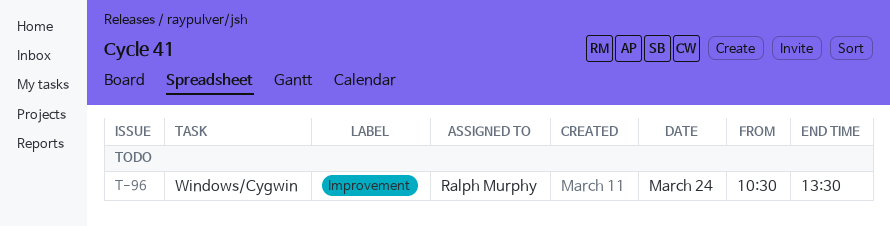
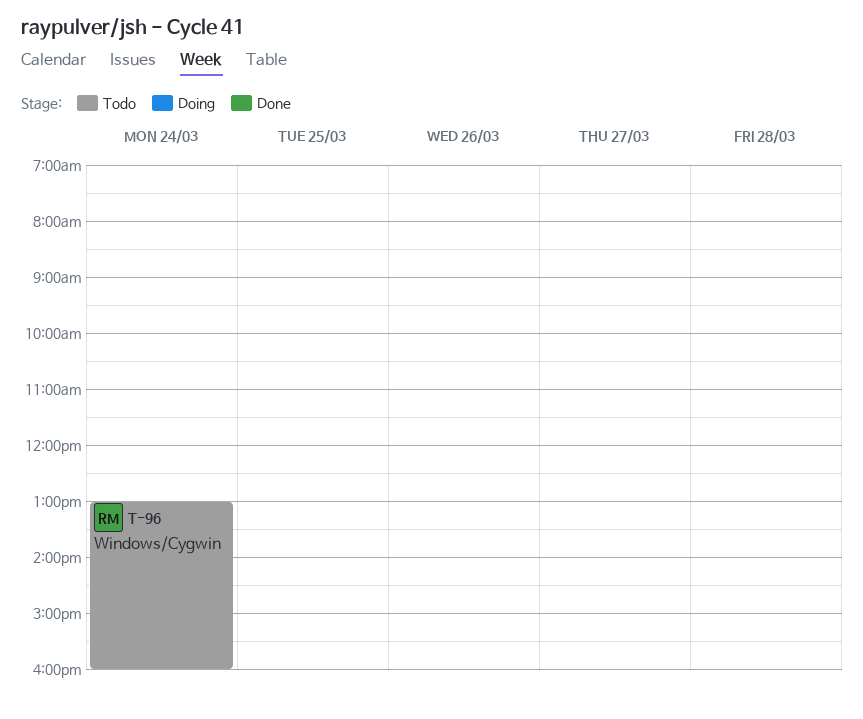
T-96, begins: 10:30 -> 13:00
T-96, ends: 13:30 -> 16:00

